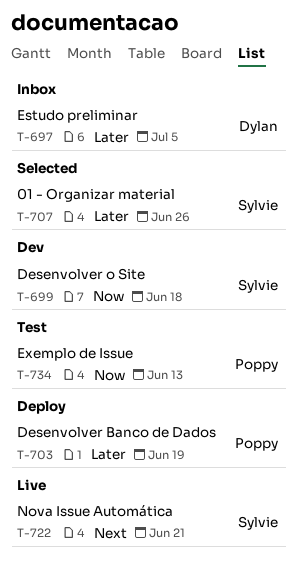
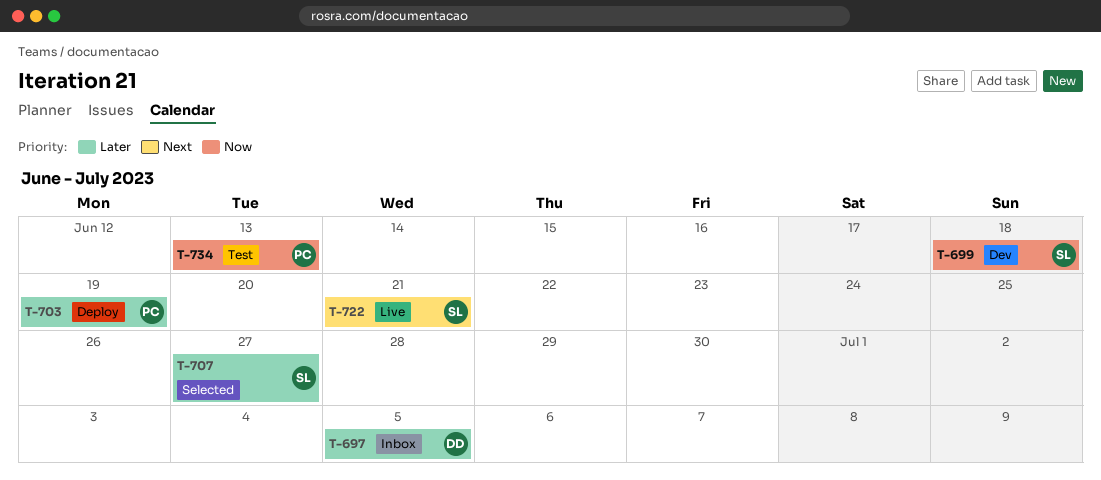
T-707, due: Jun 26 -> Jun 27

